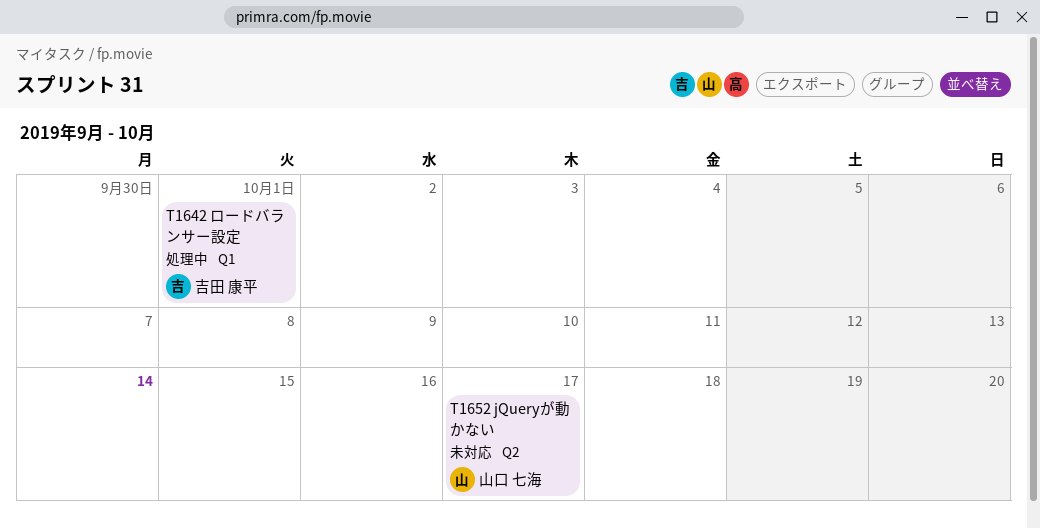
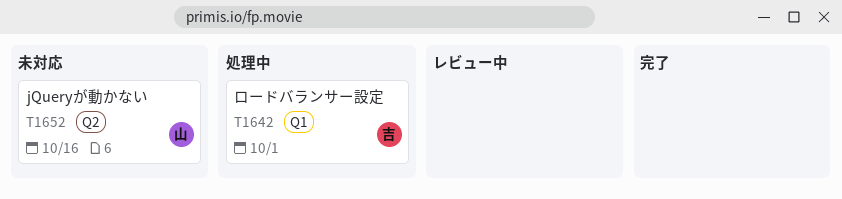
T1652, due: Oct 17 -> Oct 16

